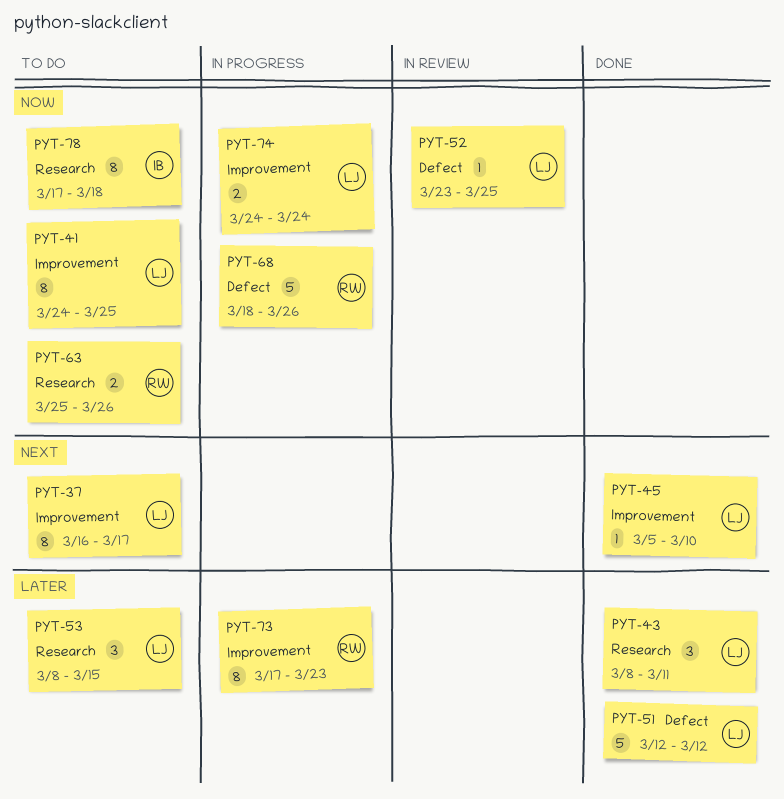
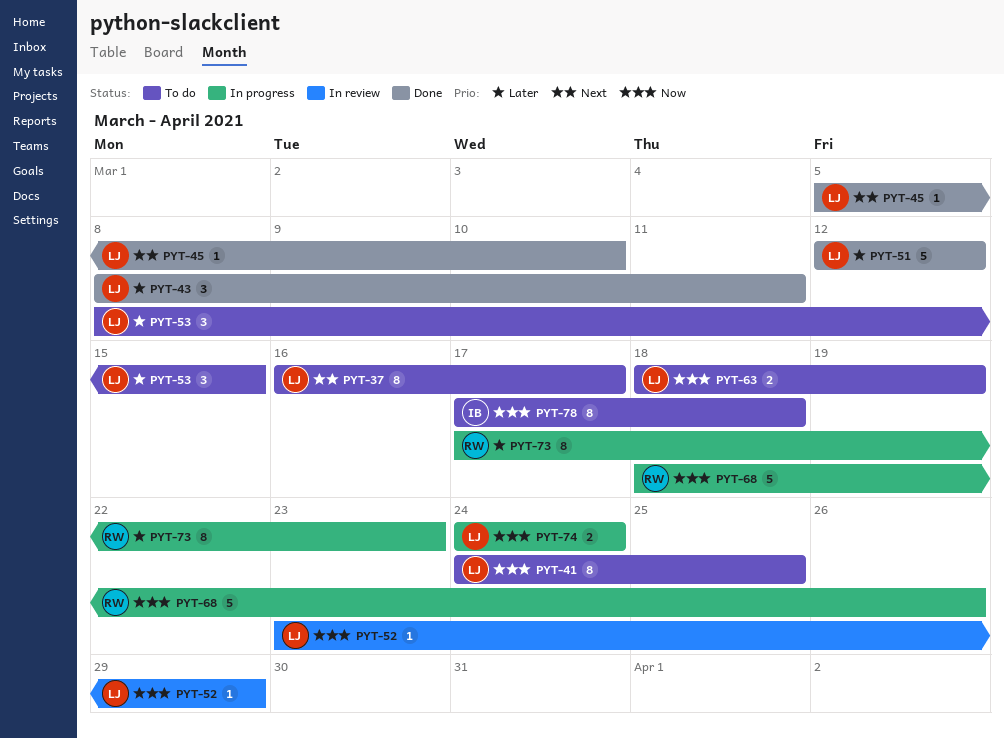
PYT-52, due: Mar 25 -> Mar 29
PYT-63, owner: RW -> LJ
PYT-63, start: Mar 25 -> Mar 18
PYT-63, due: Mar 26 -> Mar 19

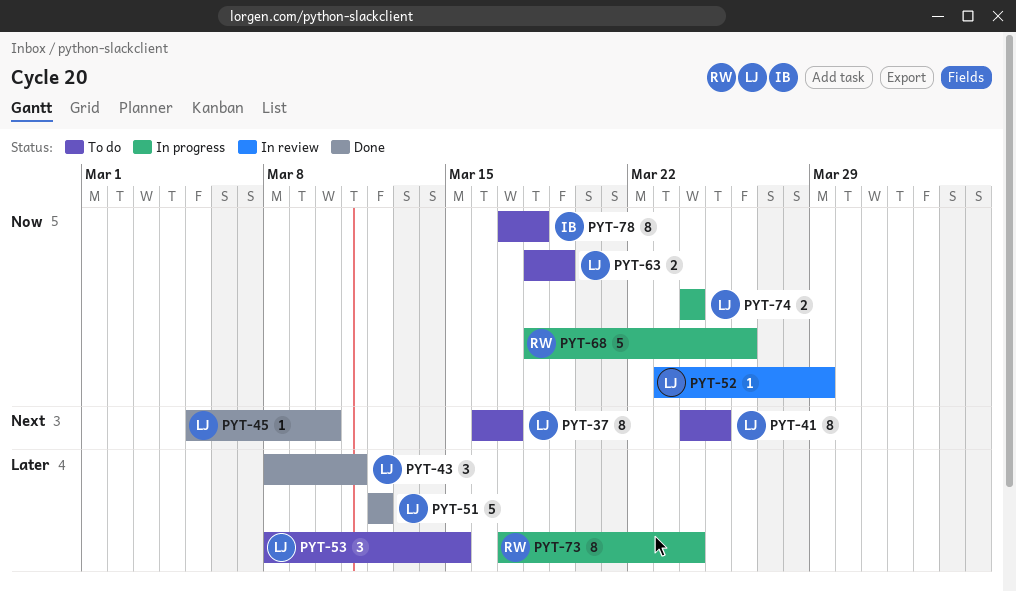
PYT-41, priority: Now -> Next
PYT-73, due: Mar 23 -> Mar 24

